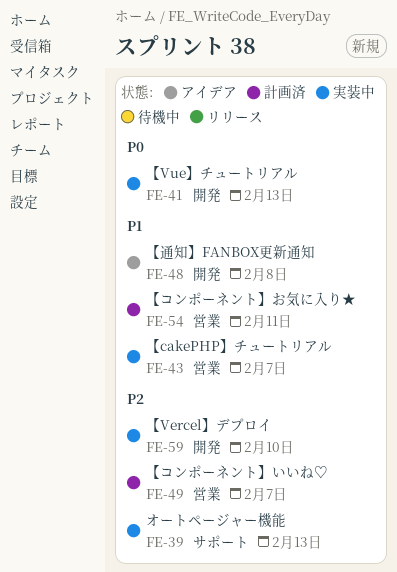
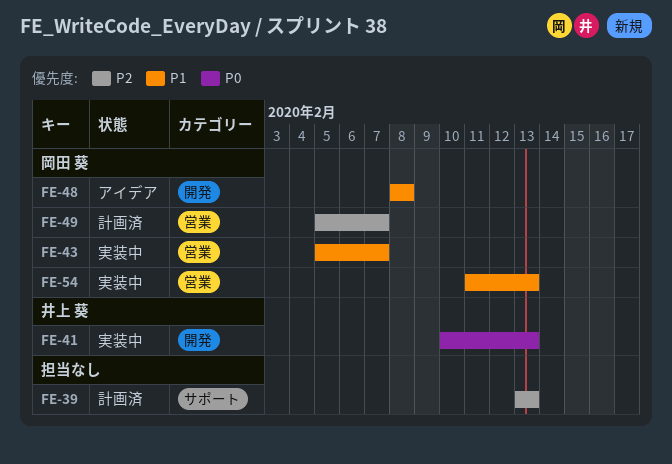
FE-39, status: 実装中 -> 計画済
FE-54, status: 計画済 -> 実装中
FE-54, due: Feb 11 -> Feb 13
FE-59: present -> none

